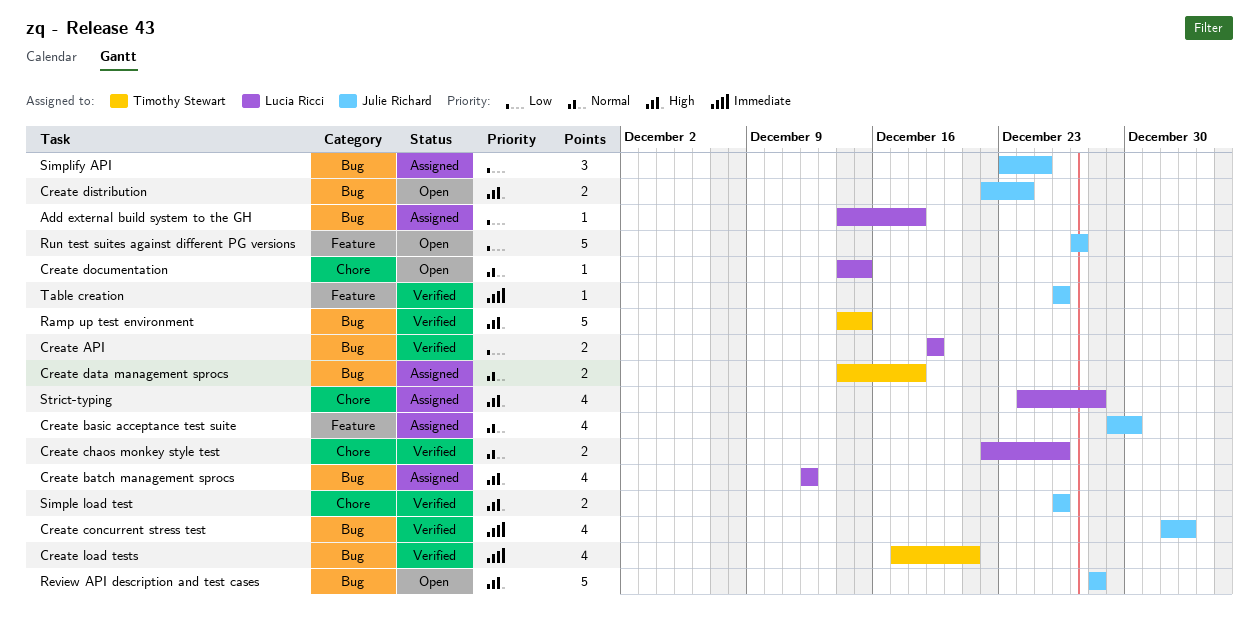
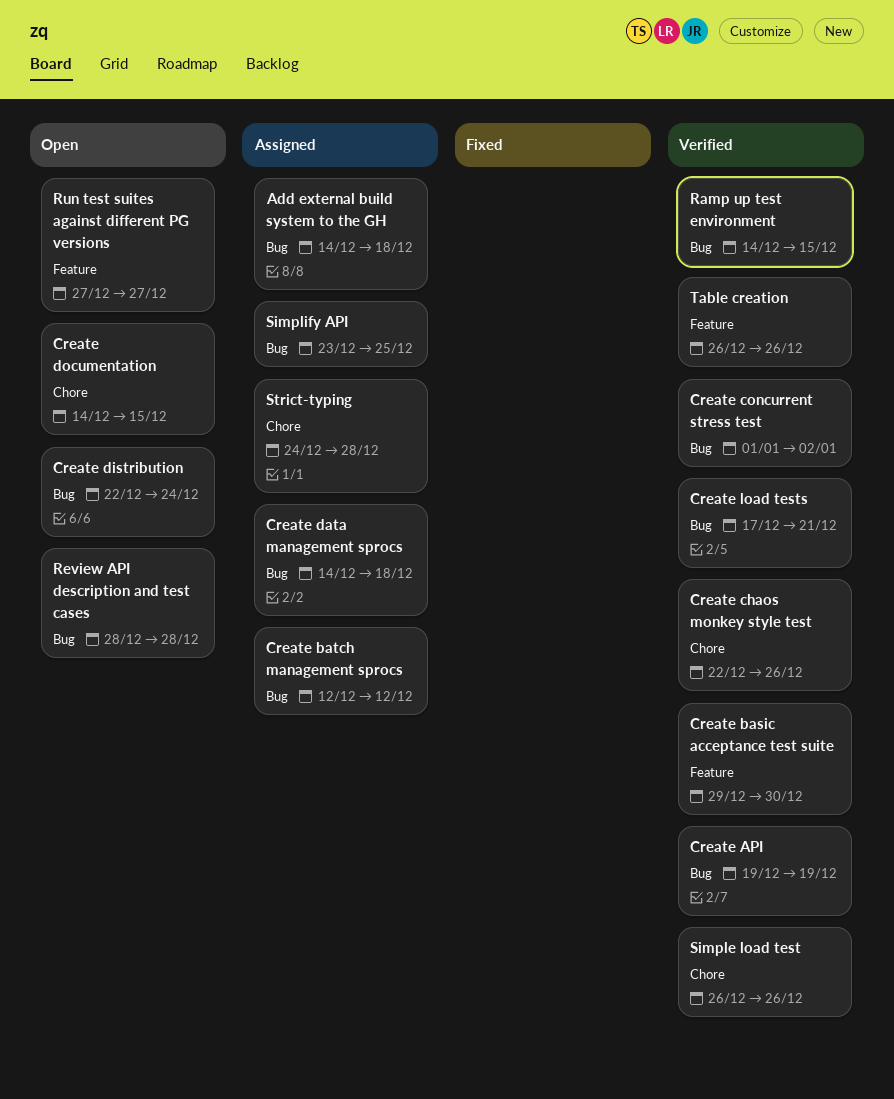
Create basic acceptance test suite, status: Assigned -> Verified

